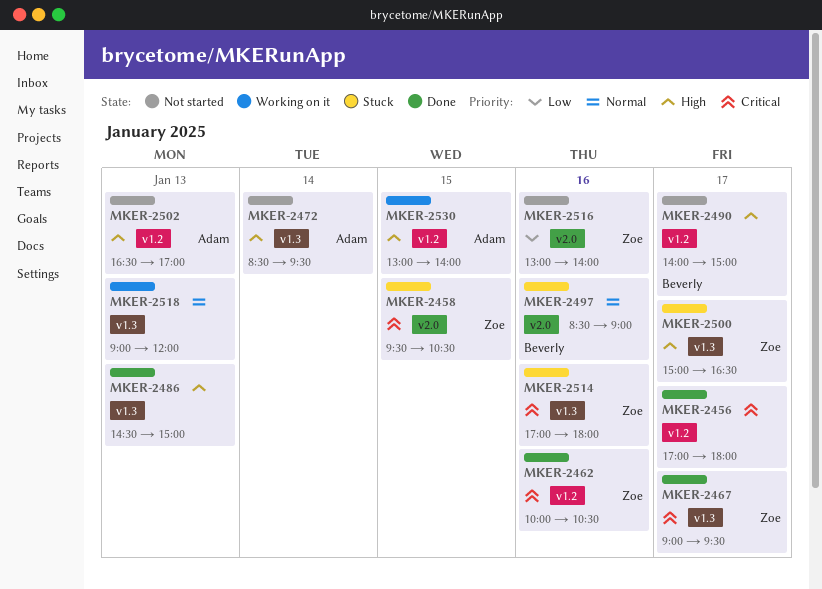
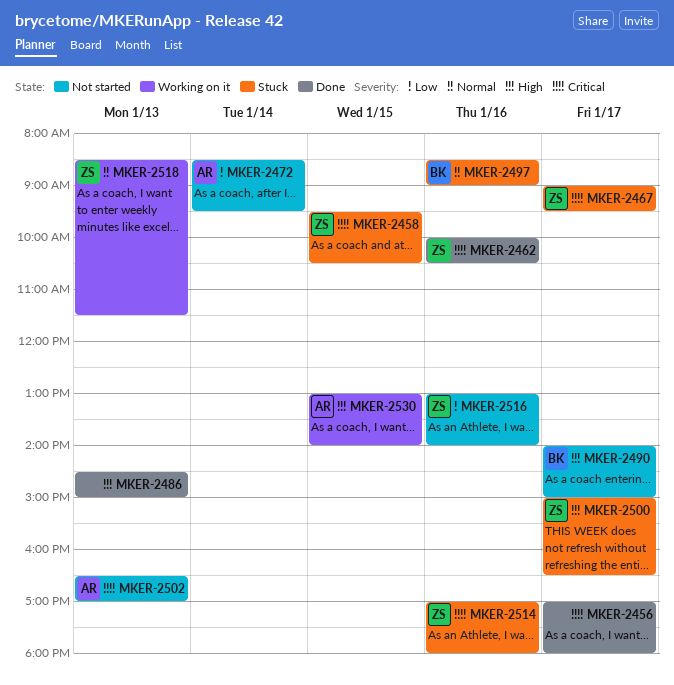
MKER-2467, status: Done -> Stuck
MKER-2472, priority: High -> Low
MKER-2502, priority: High -> Critical
MKER-2518, owner: none -> Zoe
MKER-2518, begins: 09:00 -> 08:30
MKER-2518, ends: 12:00 -> 11:30

